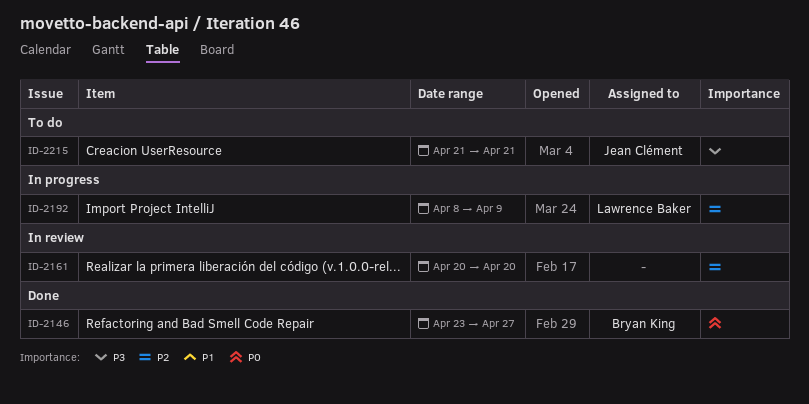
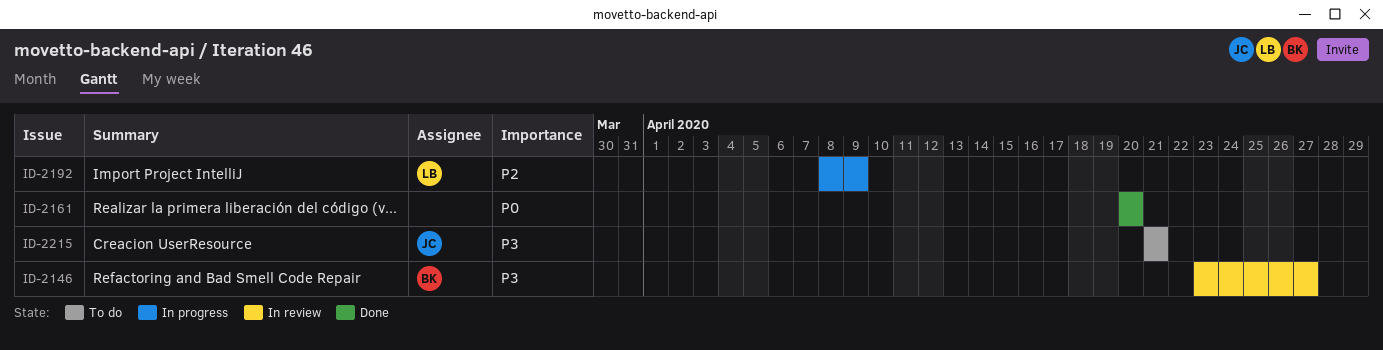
ID-2146, status: Done -> In review
ID-2146, priority: P0 -> P3
ID-2161, status: In review -> Done
ID-2161, priority: P2 -> P0

